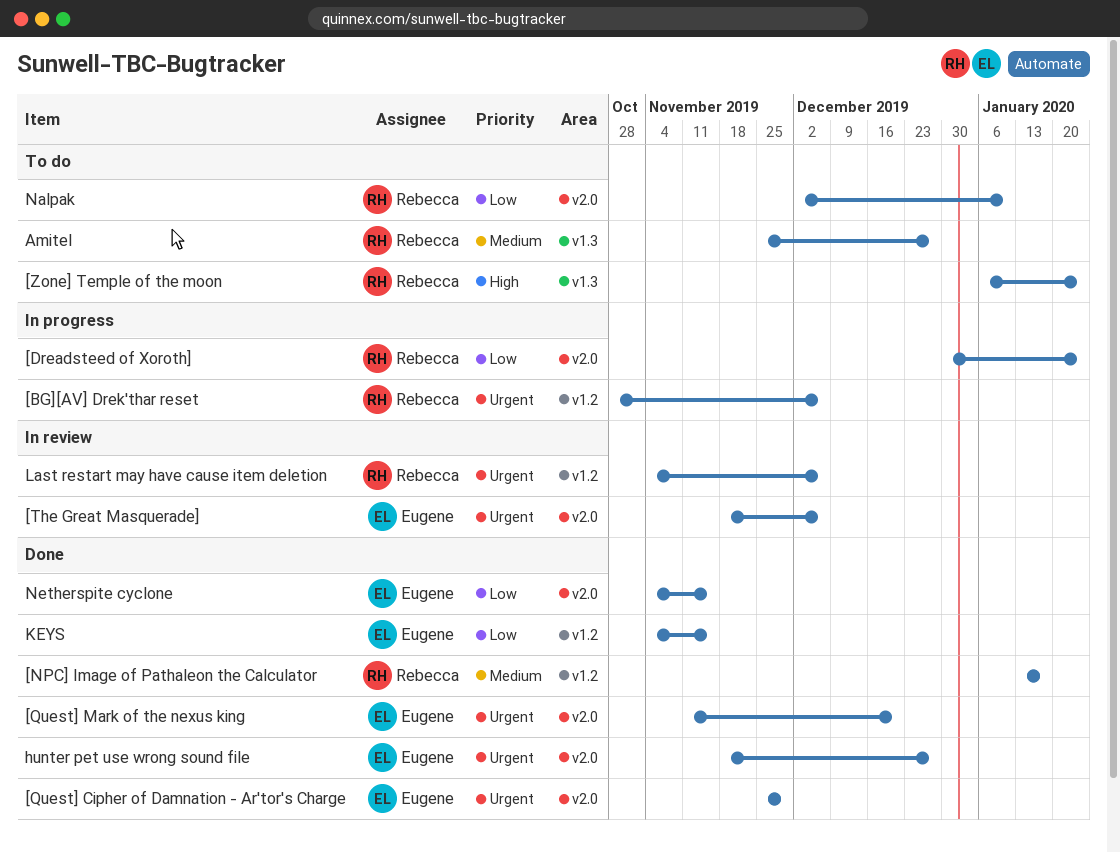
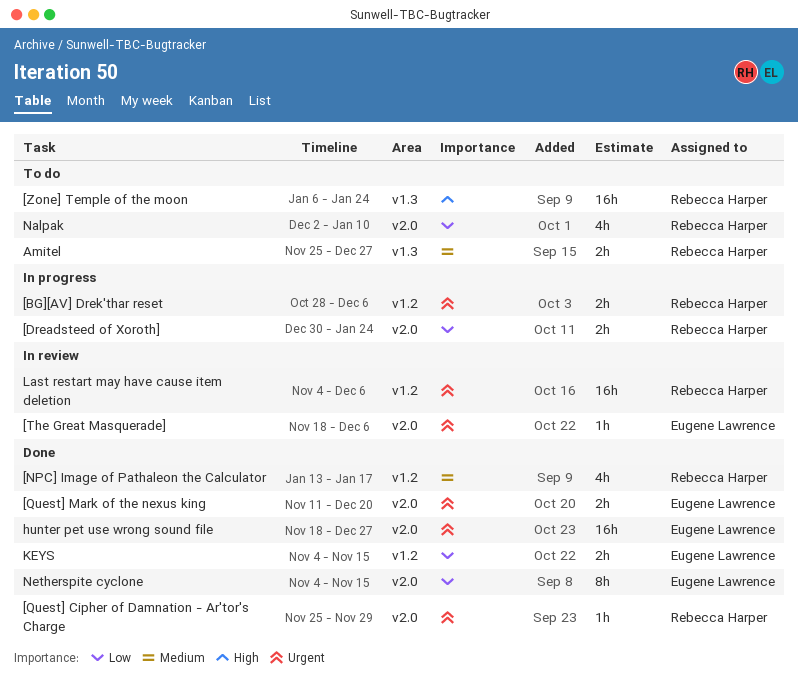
[Quest] Cipher of Damnation - Ar'tor's Charge, owner: Eugene Lawrence -> Rebecca Harper

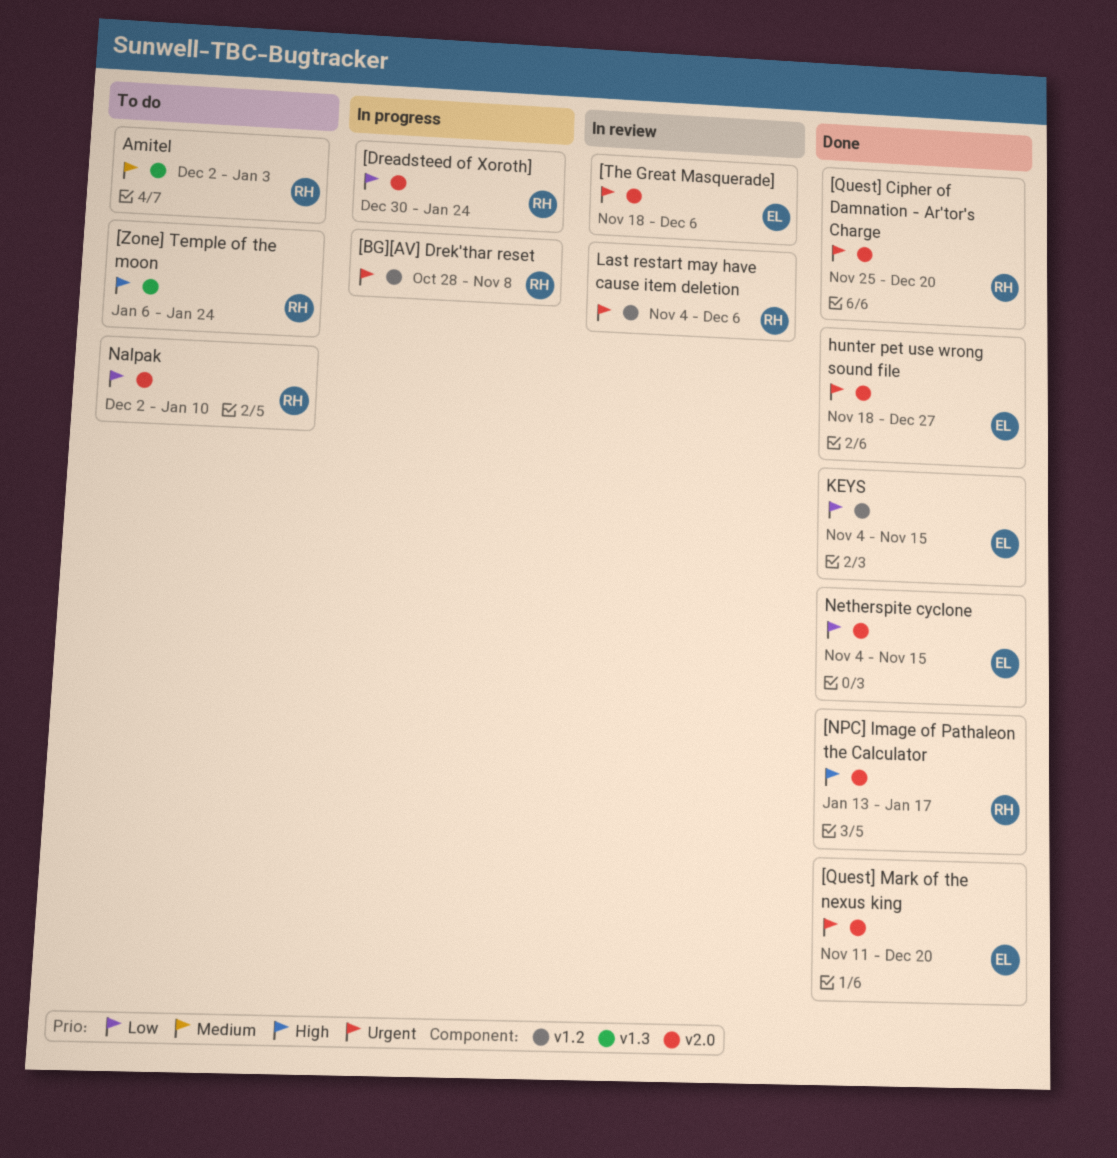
[BG][AV] Drek'thar reset, due: Dec 6 -> Nov 8
[NPC] Image of Pathaleon the Calculator, priority: Medium -> High
[NPC] Image of Pathaleon the Calculator, label: v1.2 -> v2.0
[Quest] Cipher of Damnation - Ar'tor's Charge, due: Nov 29 -> Dec 20
Amitel, start: Nov 25 -> Dec 2
Amitel, due: Dec 27 -> Jan 3

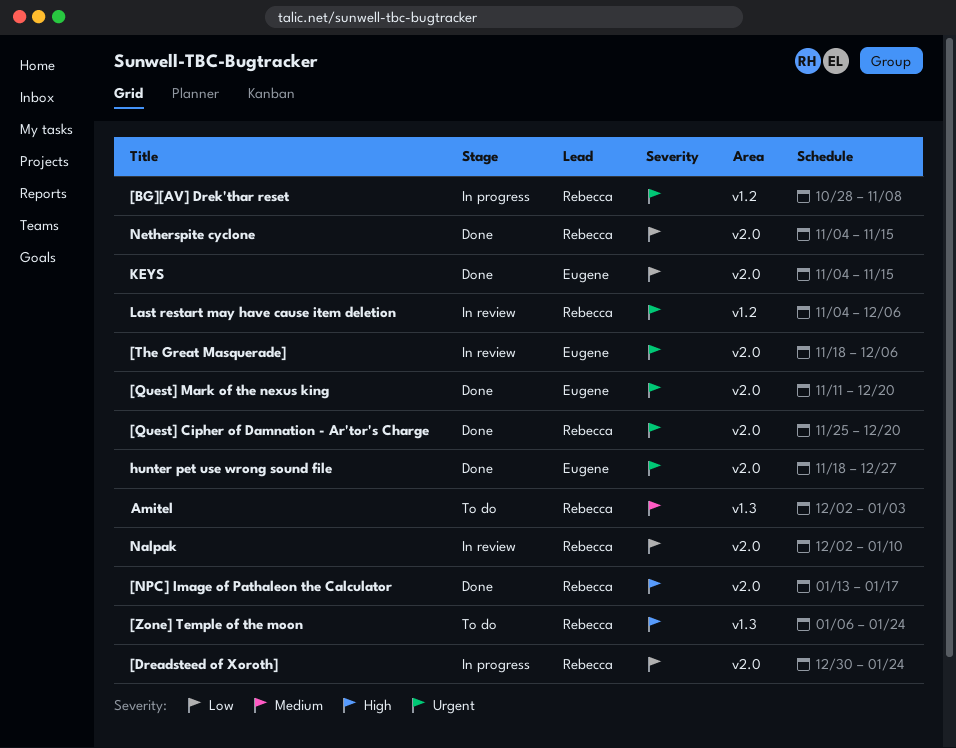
KEYS, label: v1.2 -> v2.0
Nalpak, status: To do -> In review
Netherspite cyclone, owner: Eugene -> Rebecca

